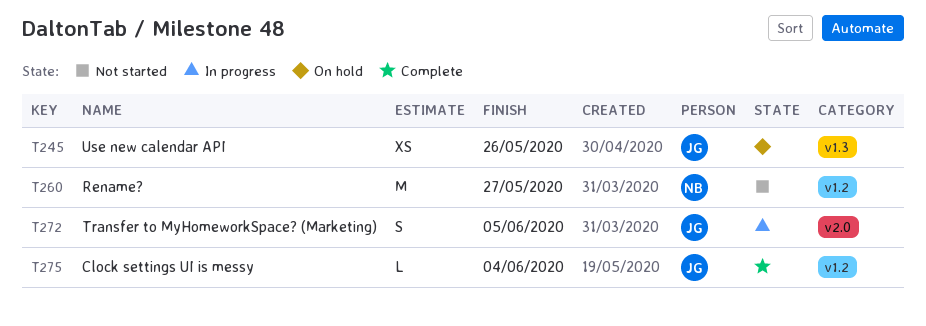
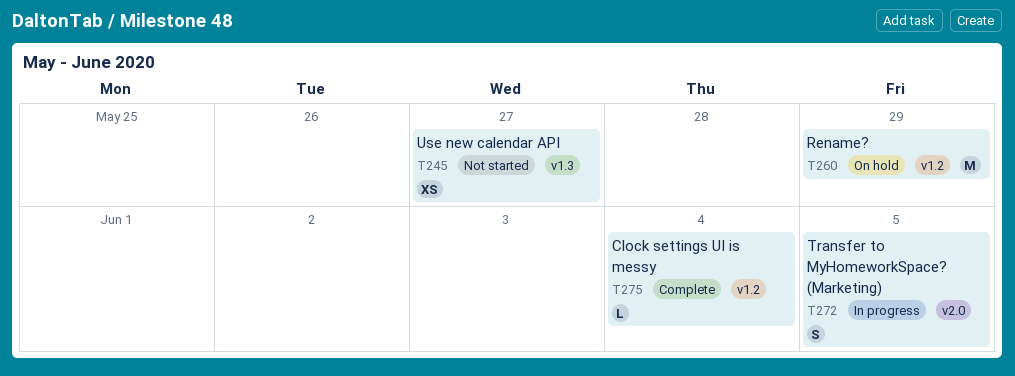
T245, status: On hold -> Not started
T245, due: May 26 -> May 27
T260, status: Not started -> On hold
T260, due: May 27 -> May 29

